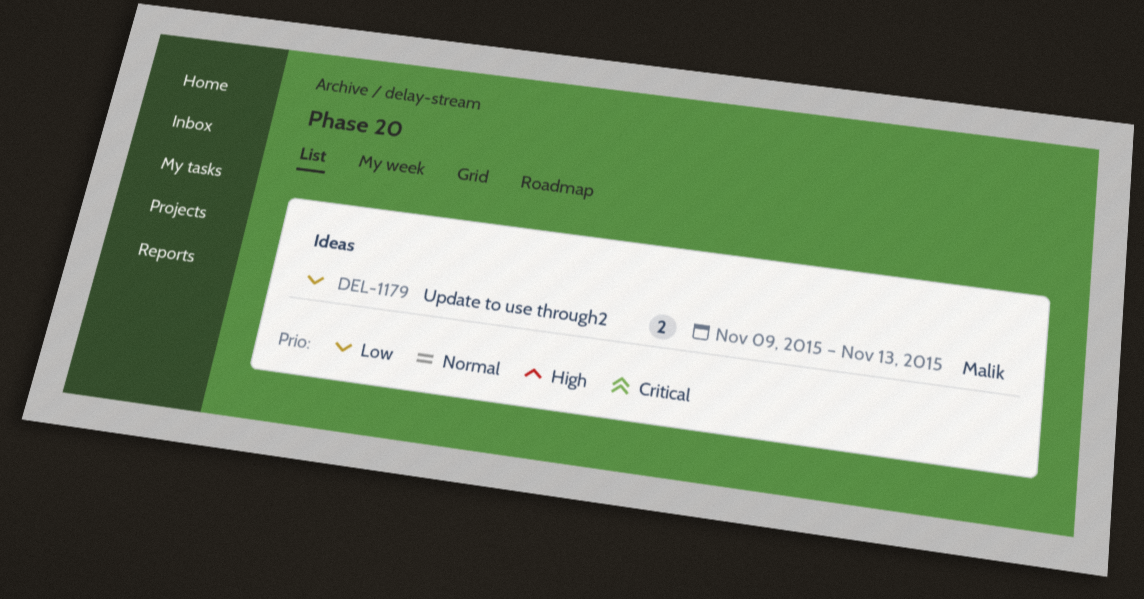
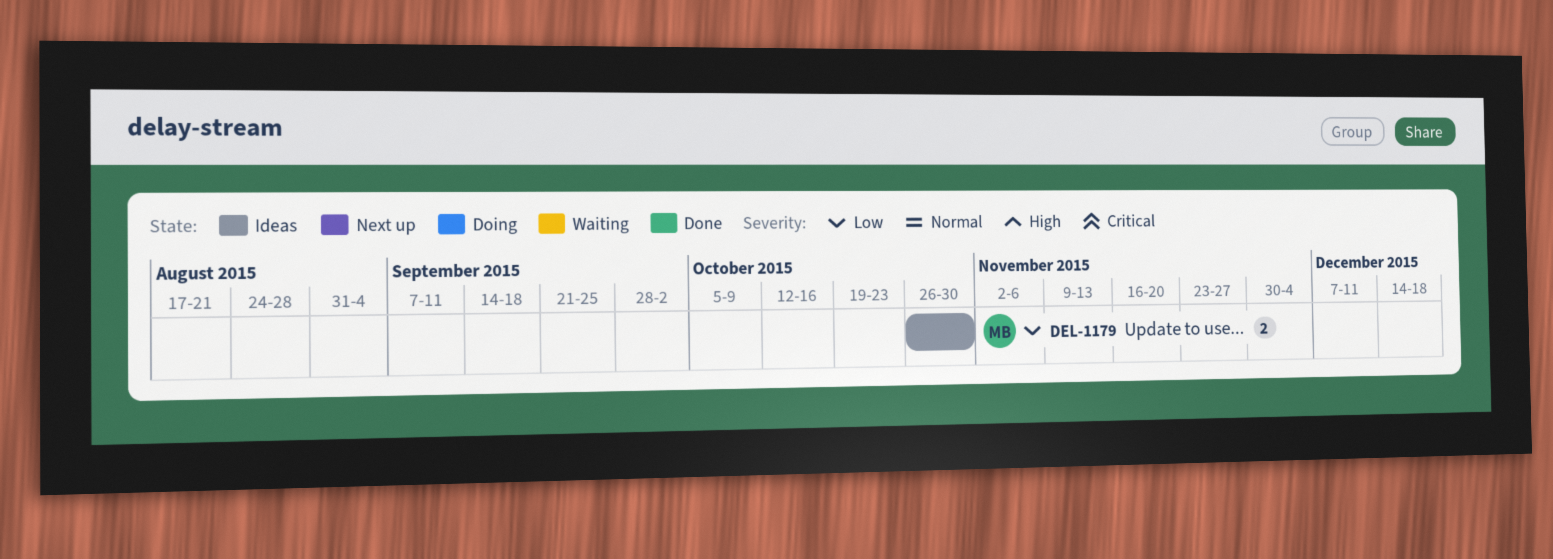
DEL-1179, start: Nov 9 -> Oct 26
DEL-1179, due: Nov 13 -> Oct 30

